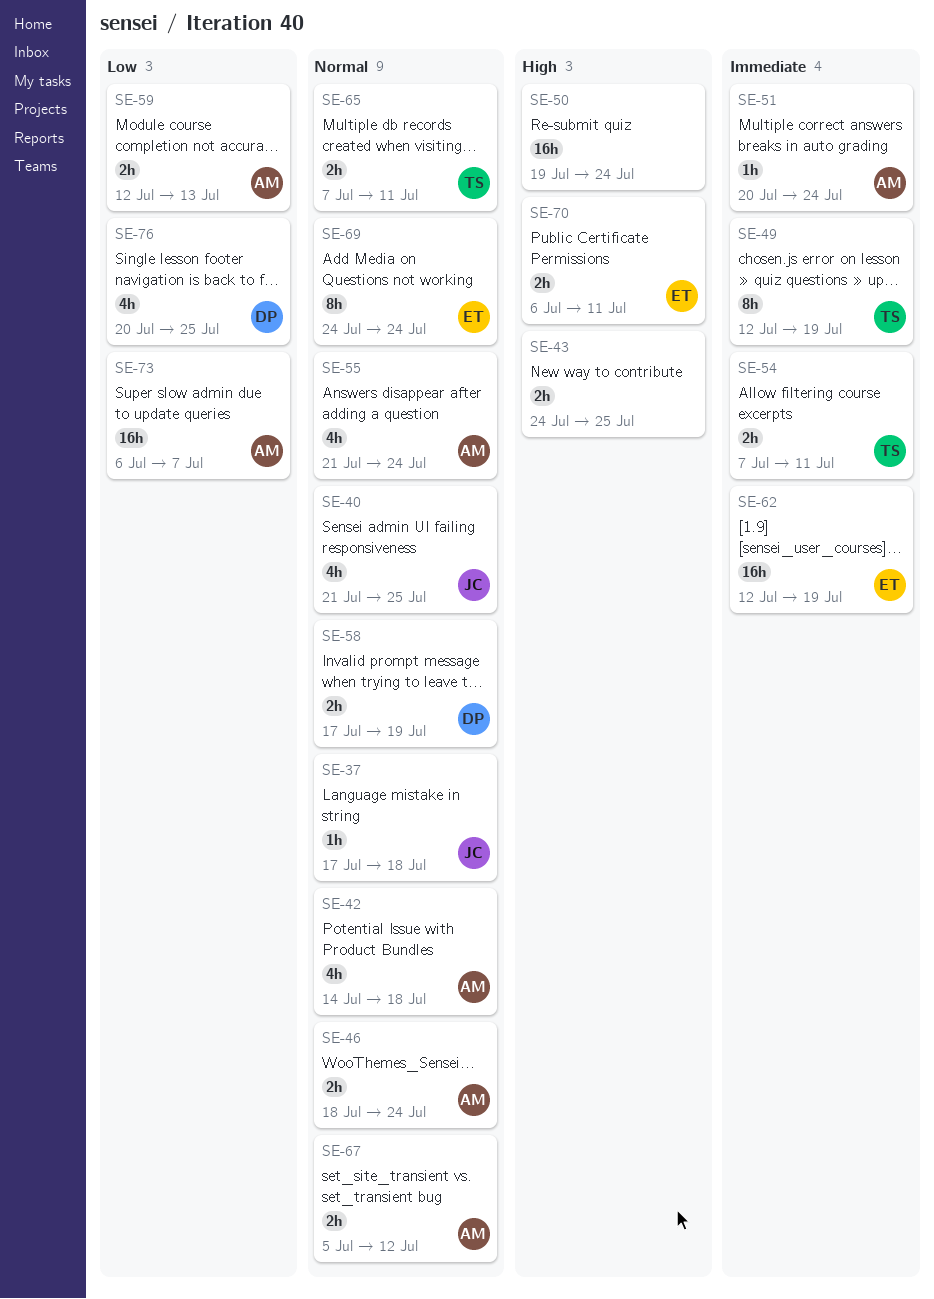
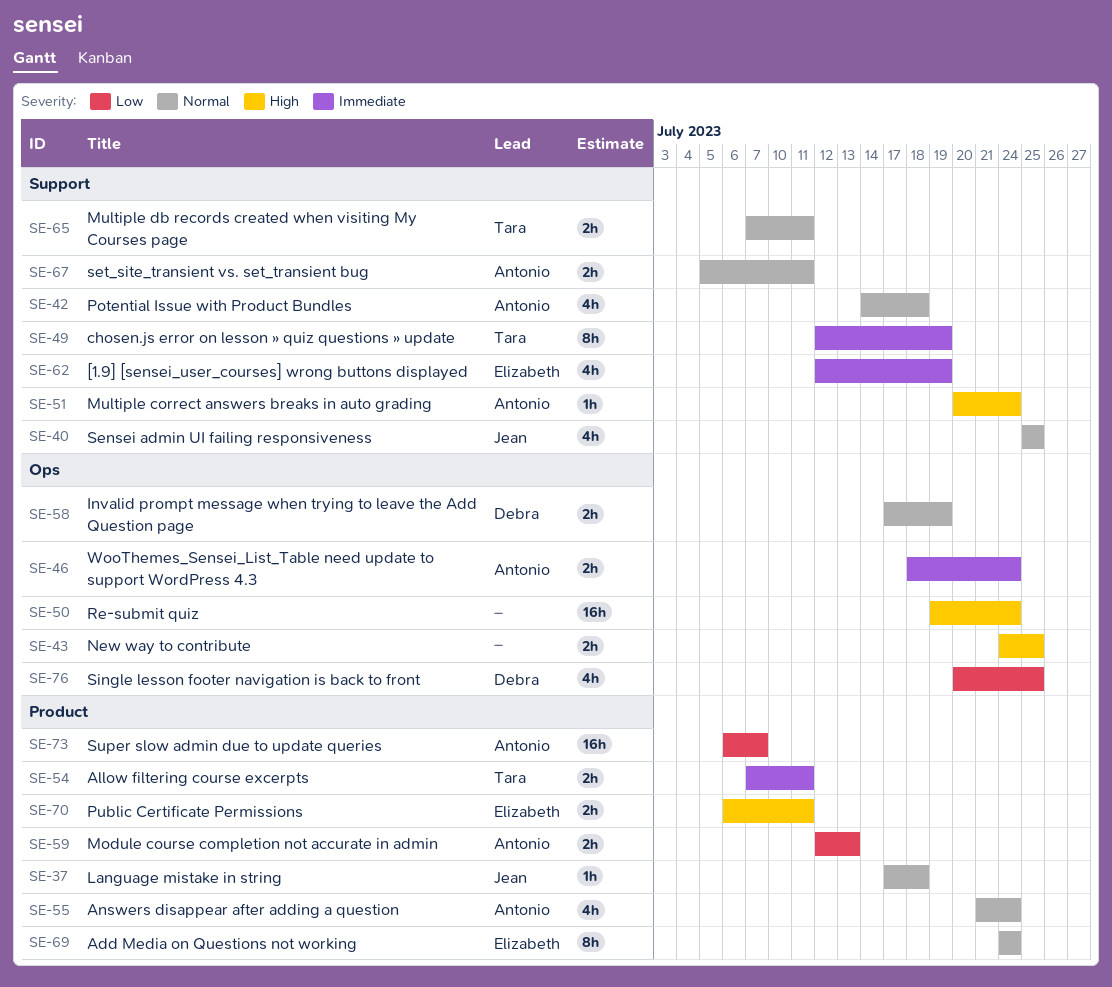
SE-40, start: Jul 21 -> Jul 25
SE-46, priority: Normal -> Immediate
SE-51, priority: Immediate -> High
SE-62, estimate: 16h -> 4h
SE-67, due: Jul 12 -> Jul 11

